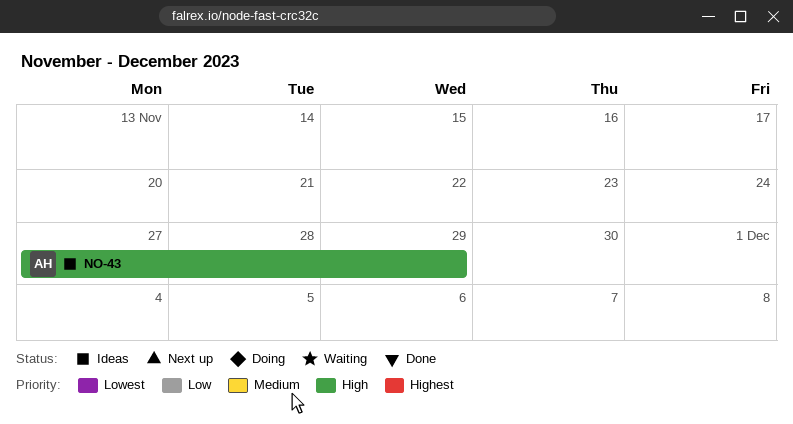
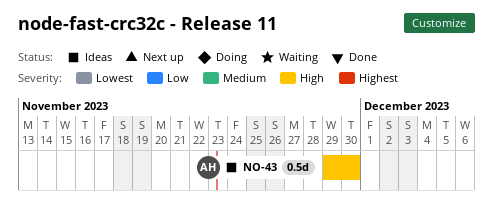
NO-43, start: Nov 27 -> Nov 29
NO-43, due: Nov 29 -> Nov 30

